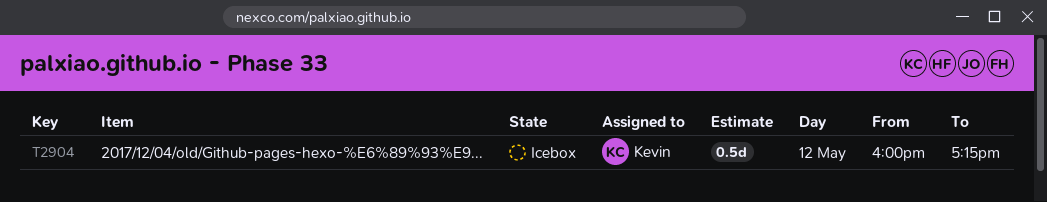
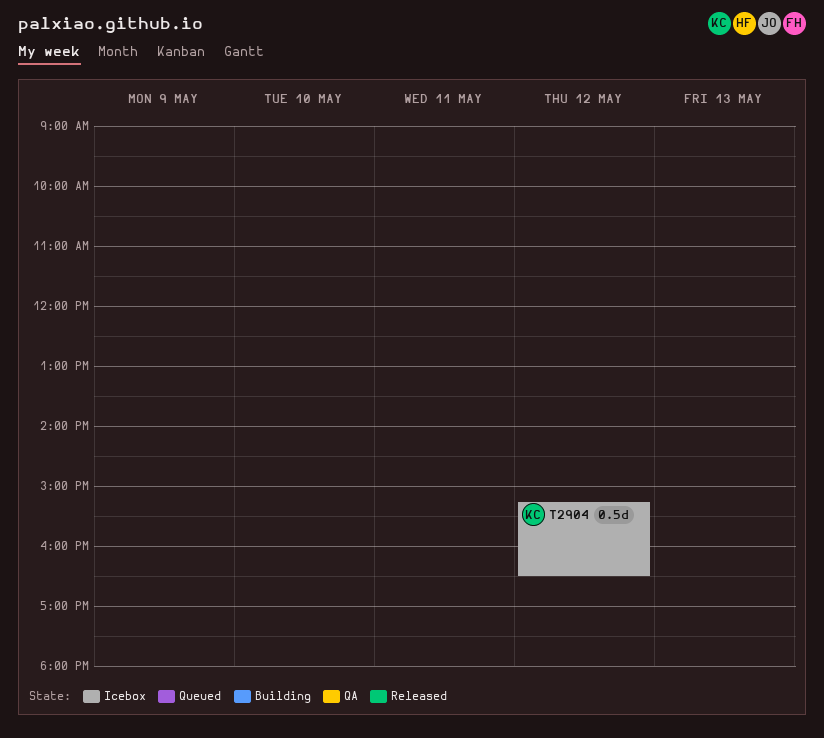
T2904, begins: 16:00 -> 15:15
T2904, ends: 17:15 -> 16:30

